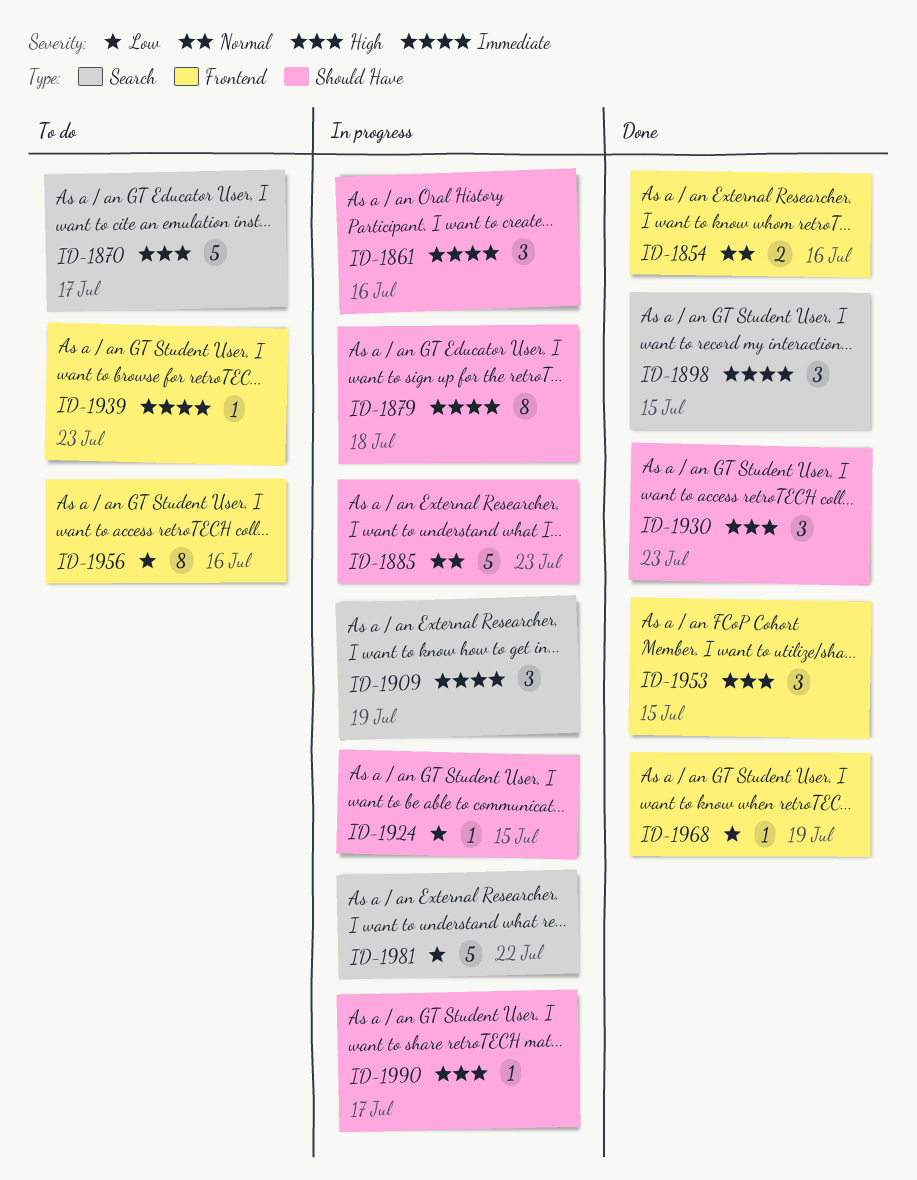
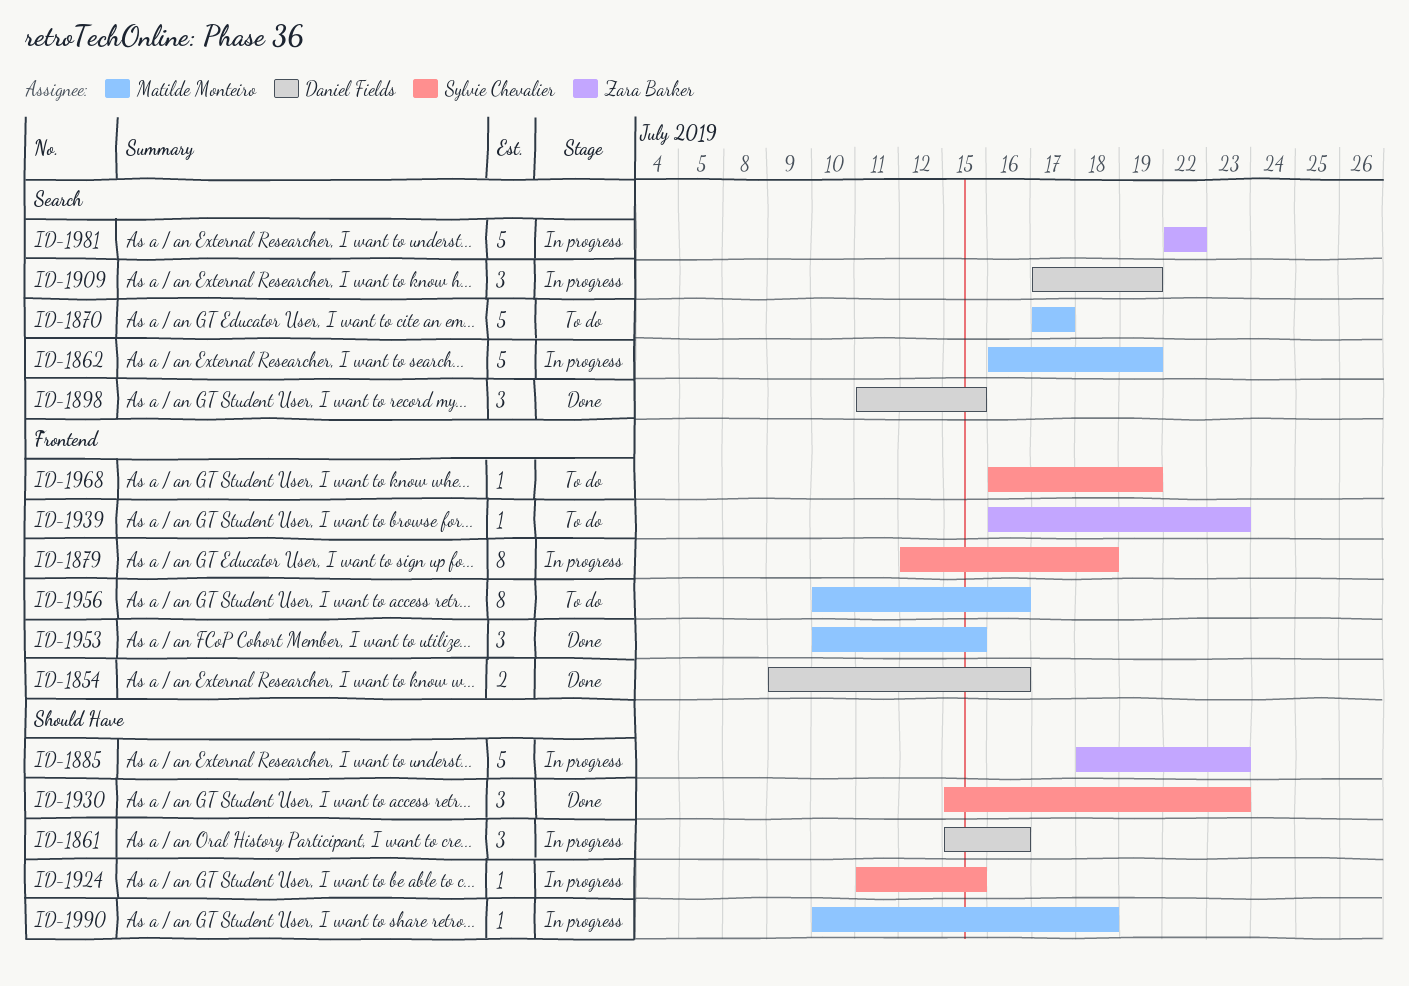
ID-1862: none -> present
ID-1879, label: Should Have -> Frontend
ID-1968, status: Done -> To do
ID-1990, due: Jul 17 -> Jul 18

